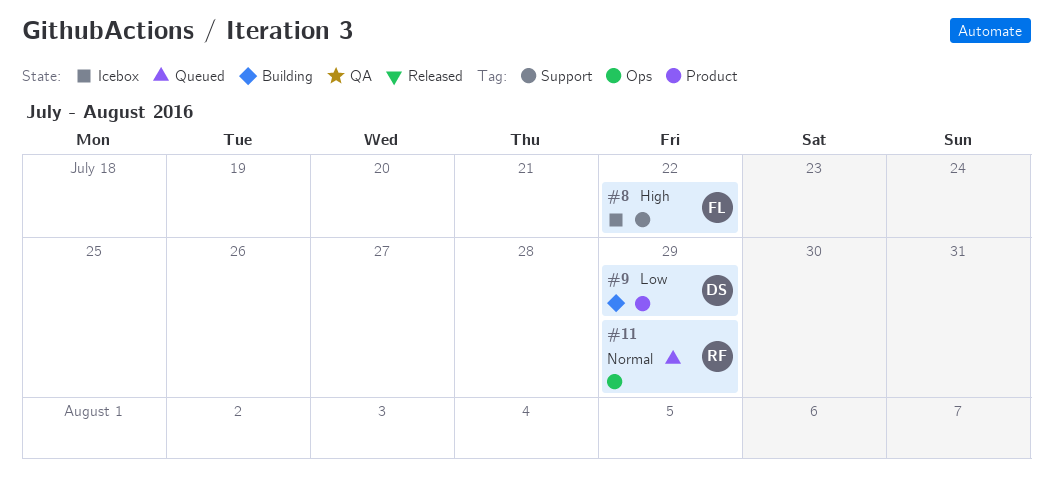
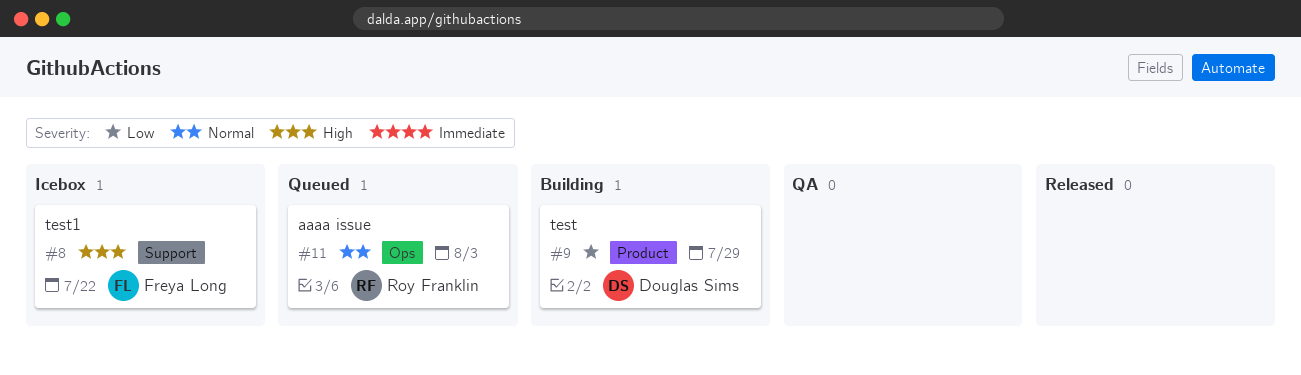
#11, due: Jul 29 -> Aug 3

